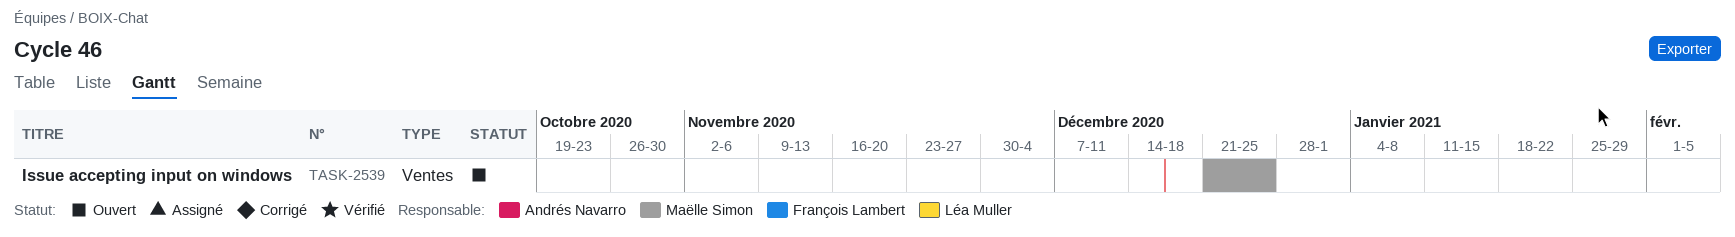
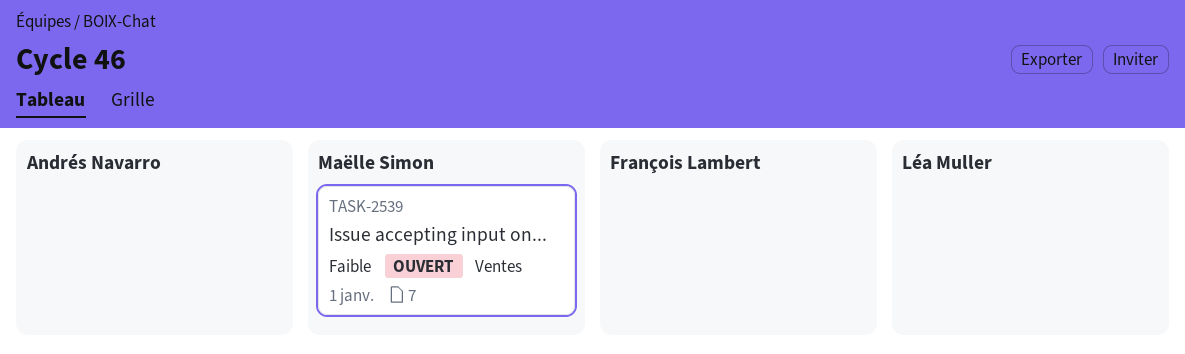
TASK-2539, due: Dec 25 -> Jan 1

